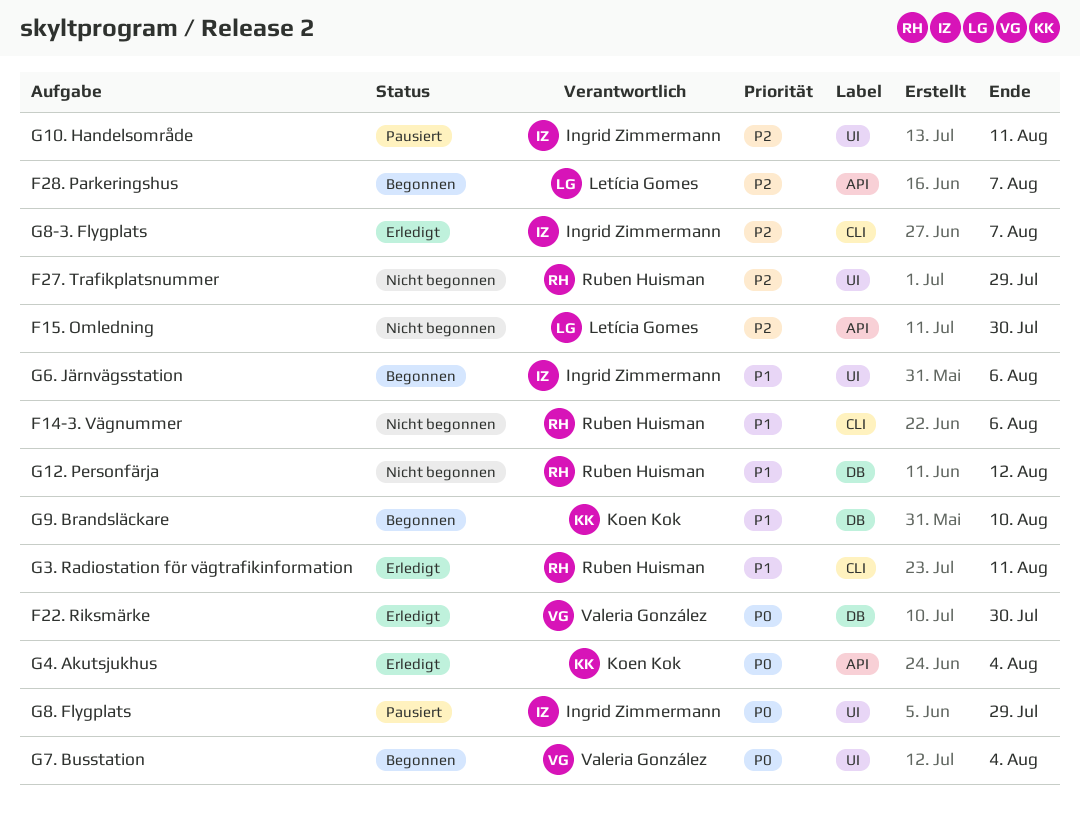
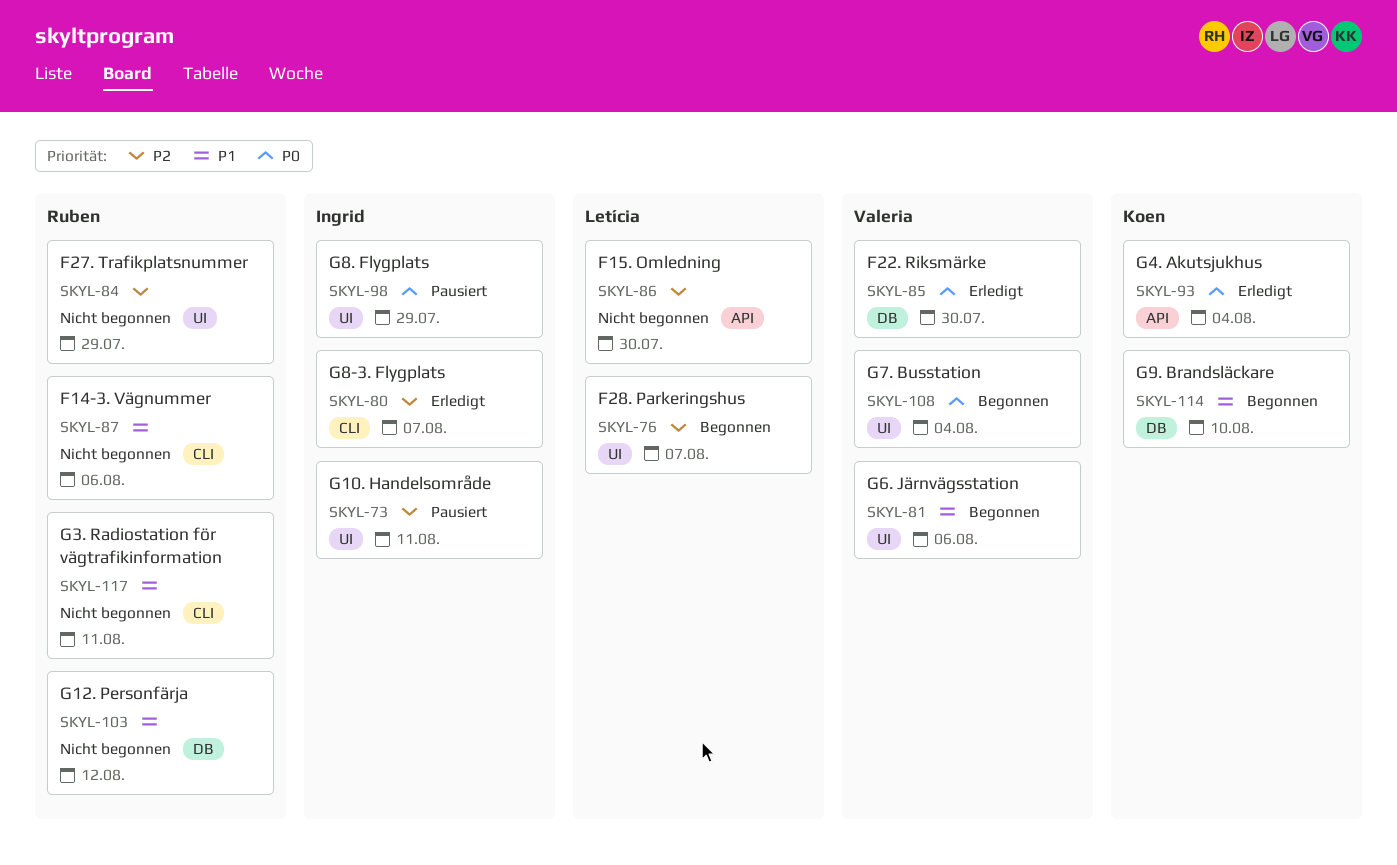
F28. Parkeringshus, label: API -> UI
G3. Radiostation för vägtrafikinformation, status: Erledigt -> Nicht begonnen
G6. Järnvägsstation, owner: Ingrid Zimmermann -> Valeria González

